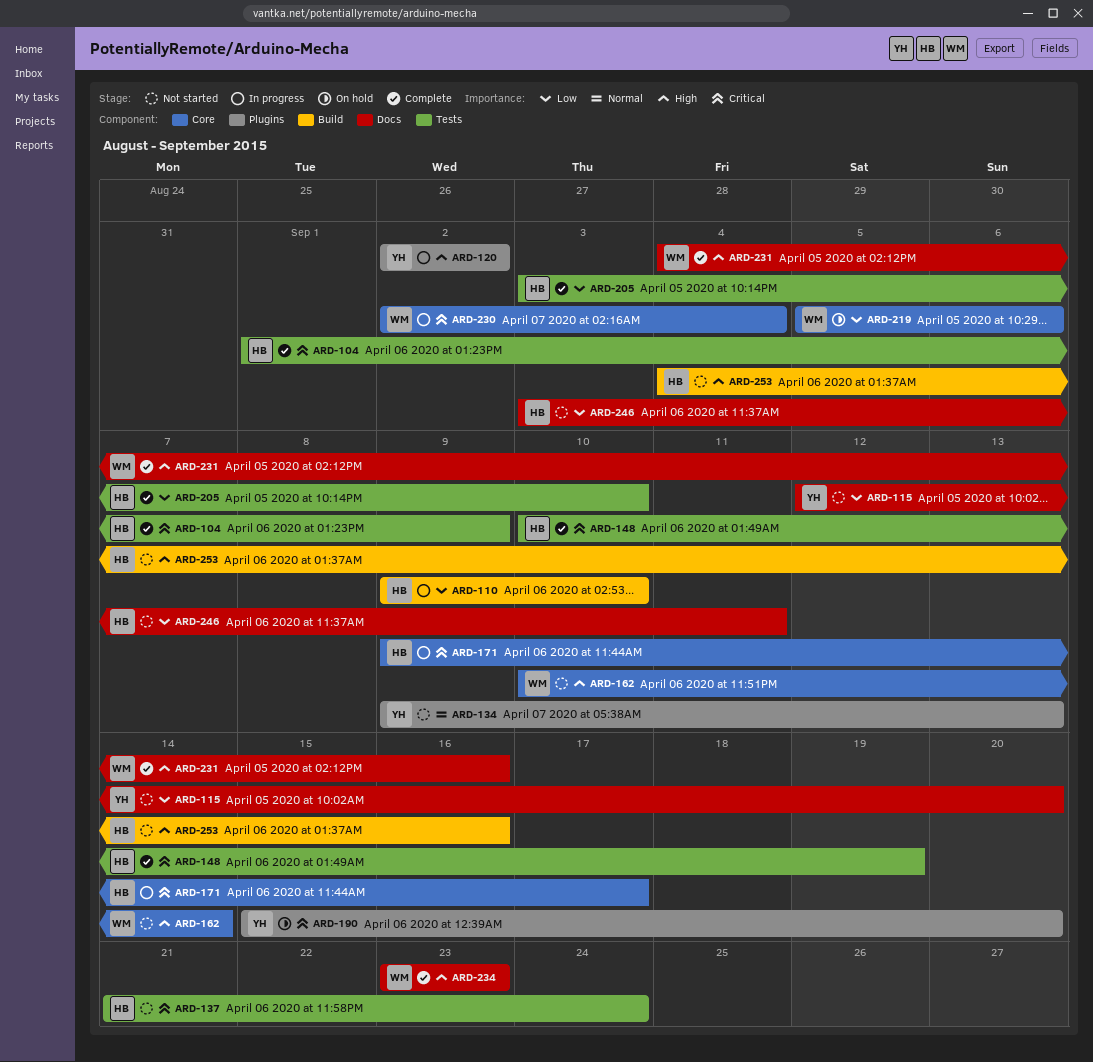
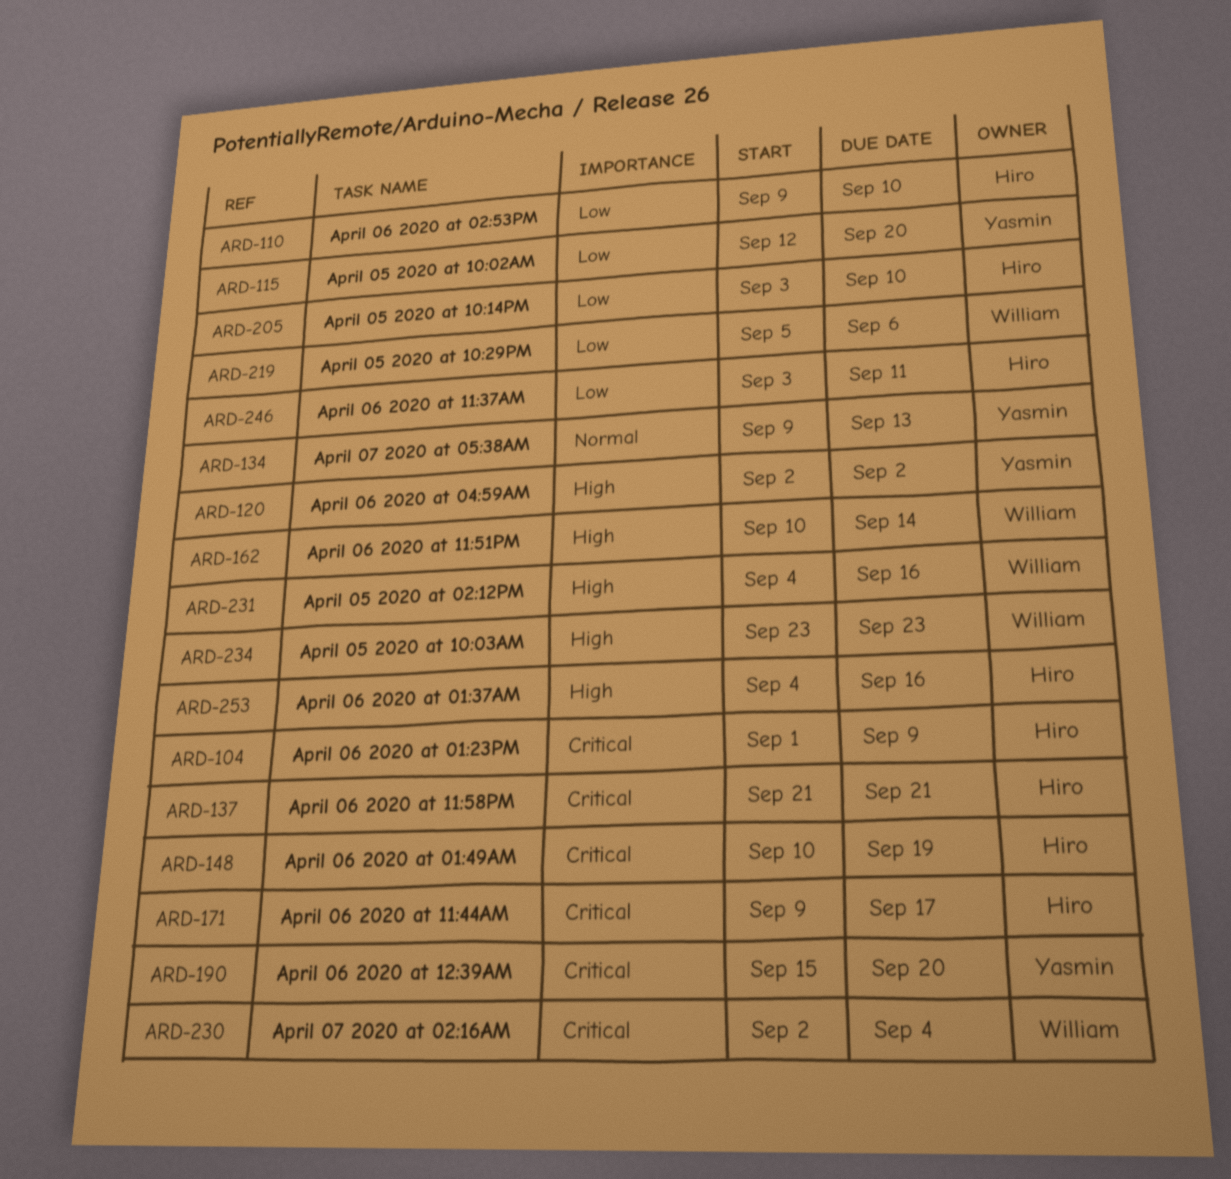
ARD-137, due: Sep 24 -> Sep 21

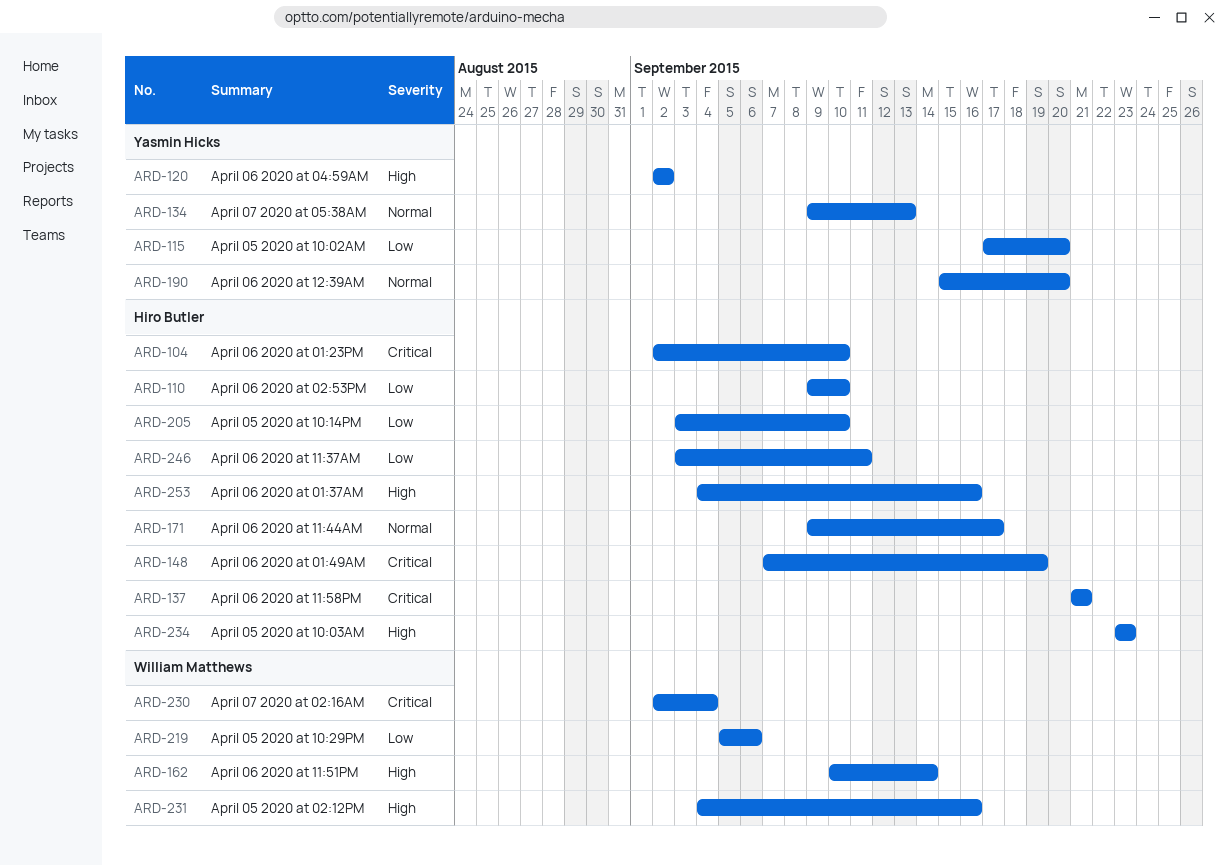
ARD-104, start: Sep 1 -> Sep 2
ARD-104, due: Sep 9 -> Sep 10
ARD-115, start: Sep 12 -> Sep 17
ARD-148, start: Sep 10 -> Sep 7
ARD-171, priority: Critical -> Normal
ARD-190, priority: Critical -> Normal
ARD-234, owner: William Matthews -> Hiro Butler

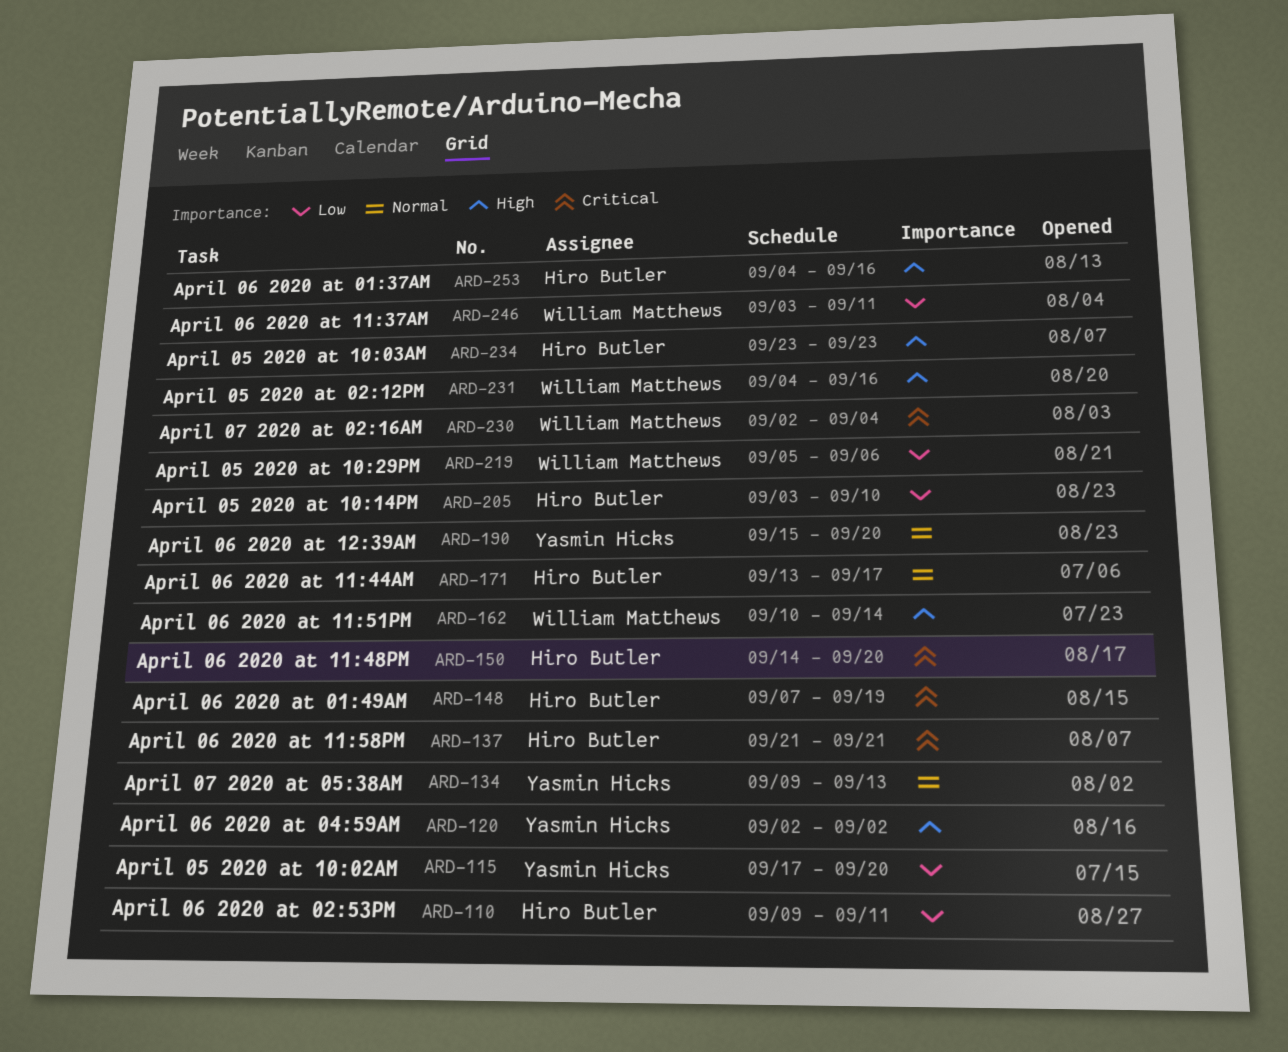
ARD-104: present -> none
ARD-110, due: Sep 10 -> Sep 11
ARD-150: none -> present
ARD-171, start: Sep 9 -> Sep 13
ARD-246, owner: Hiro Butler -> William Matthews

